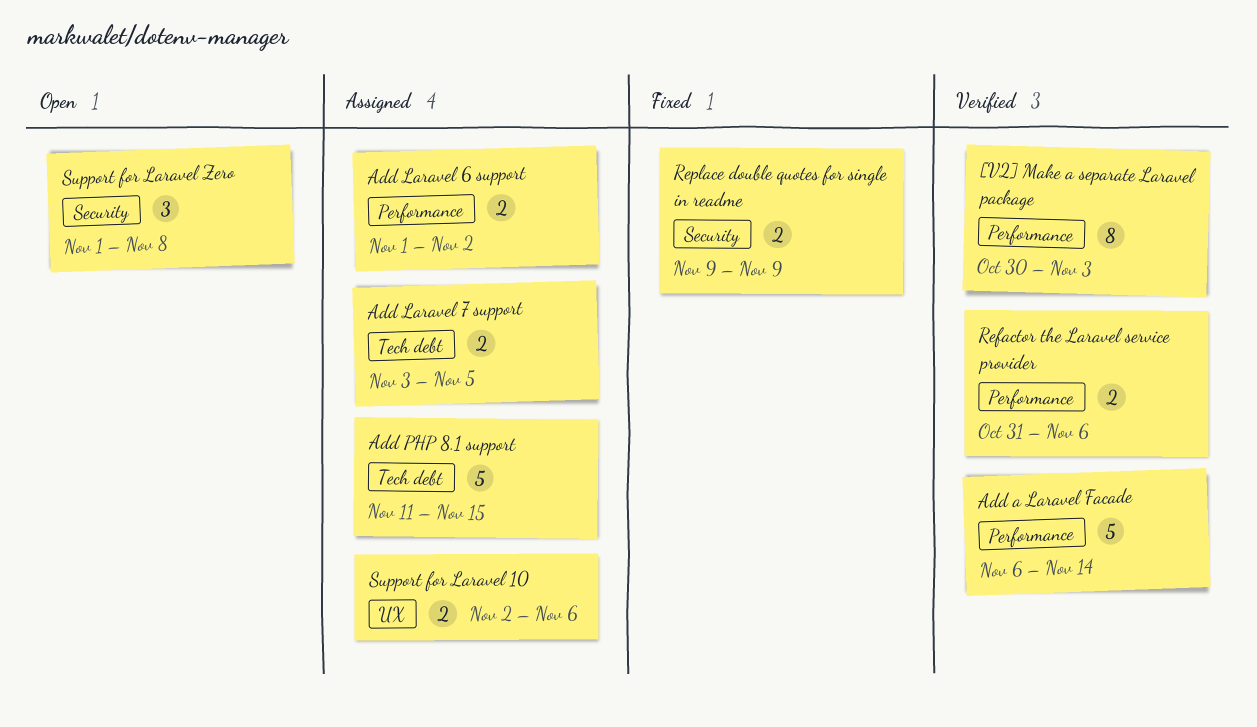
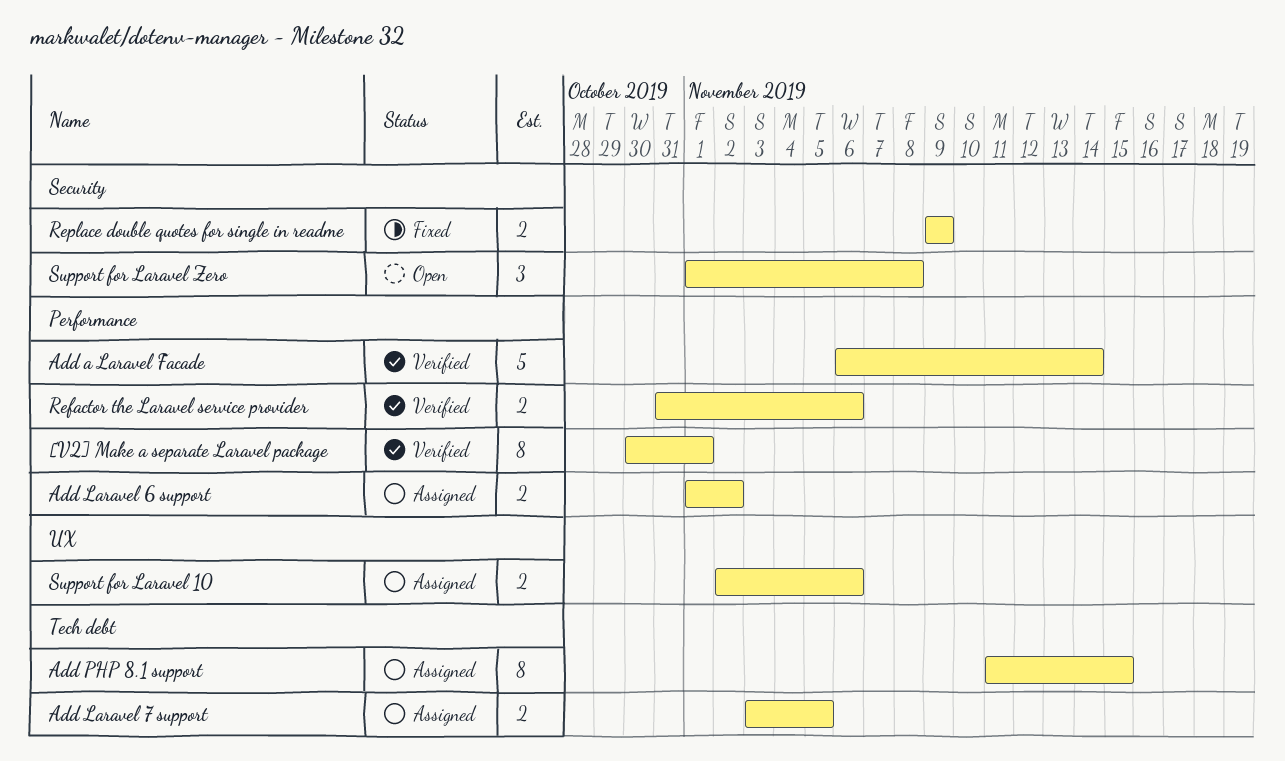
[V2] Make a separate Laravel package, due: Nov 3 -> Nov 1
Add PHP 8.1 support, estimate: 5 -> 8

